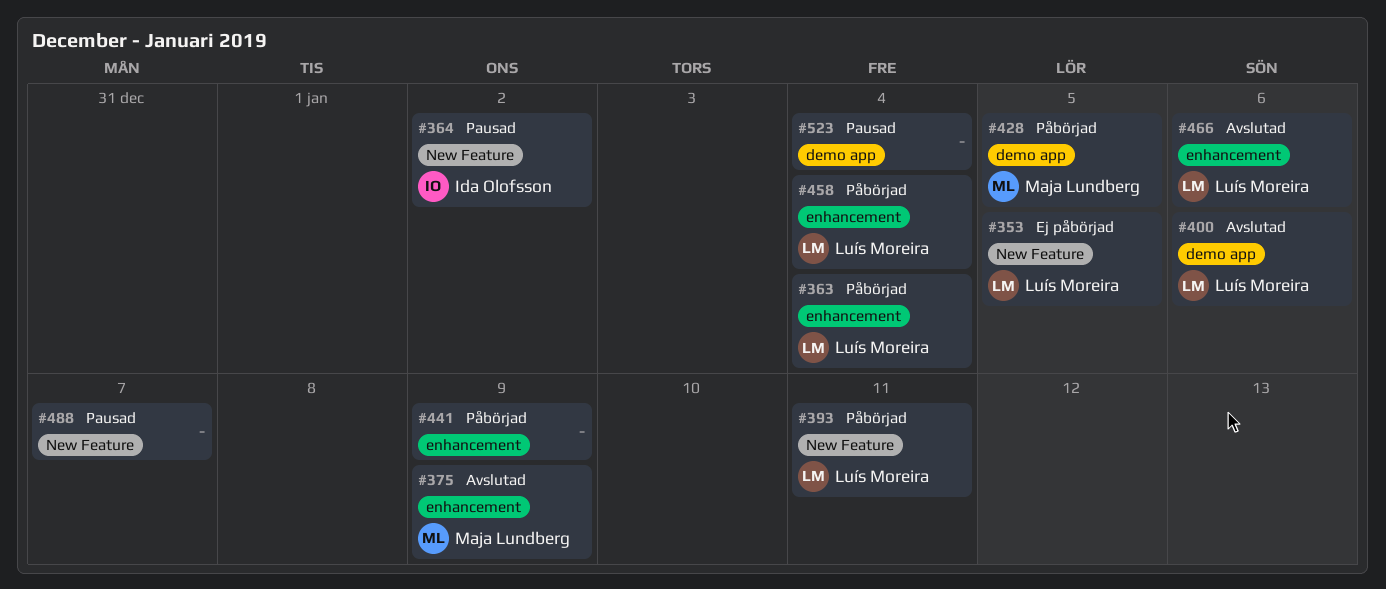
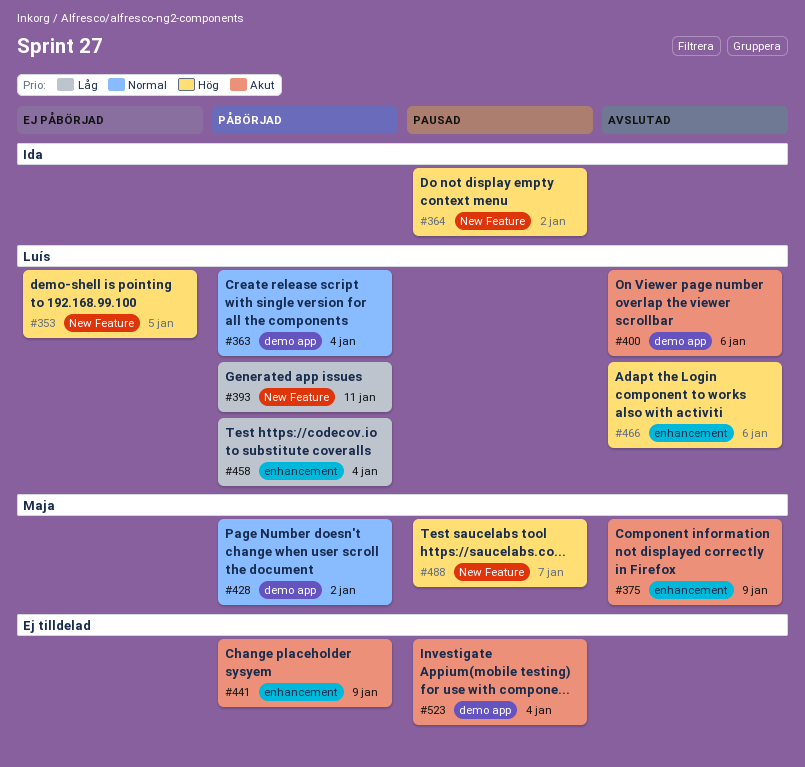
#363, label: enhancement -> demo app
#428, due: Jan 5 -> Jan 2
#488, owner: none -> Maja Lundberg

